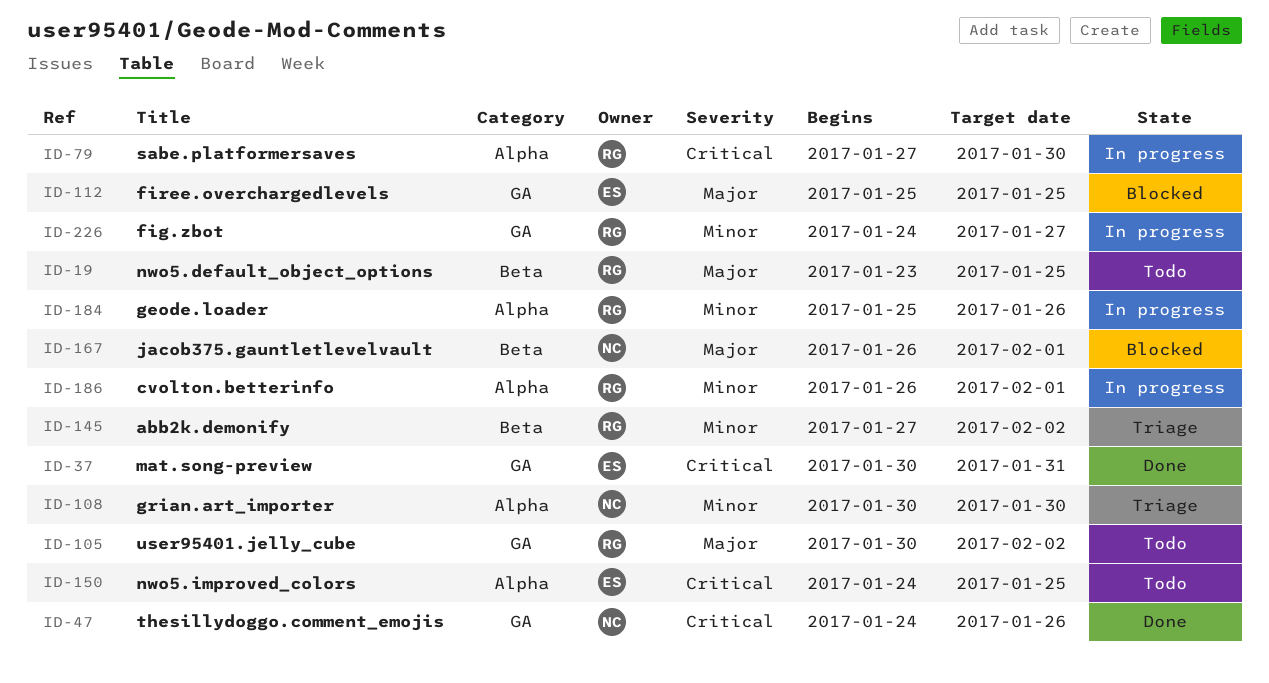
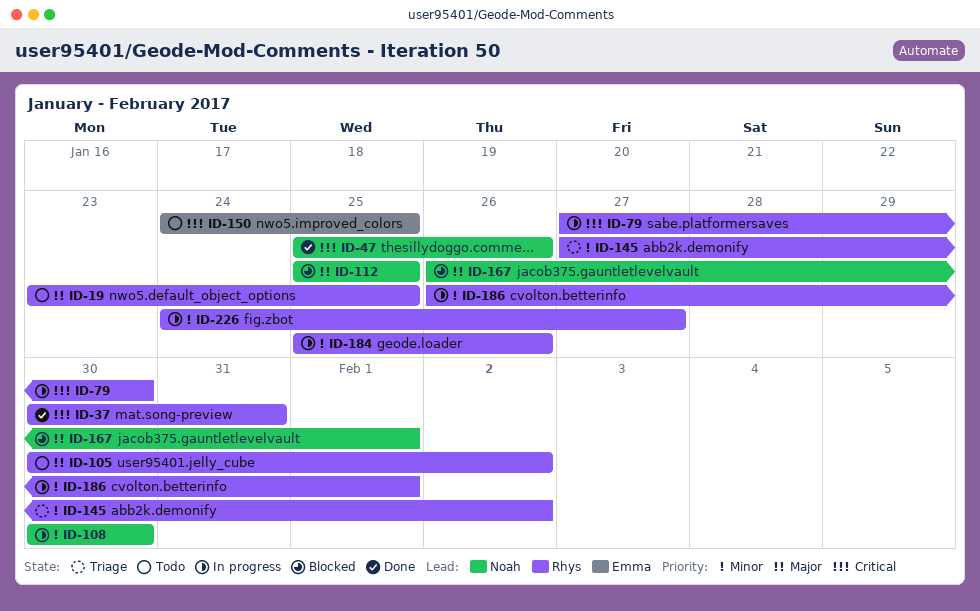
ID-37, owner: Emma -> Rhys
ID-47, start: Jan 24 -> Jan 25
ID-108, status: Triage -> In progress
ID-112, owner: Emma -> Noah

